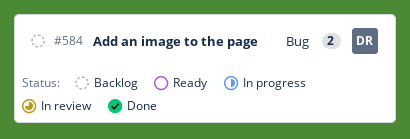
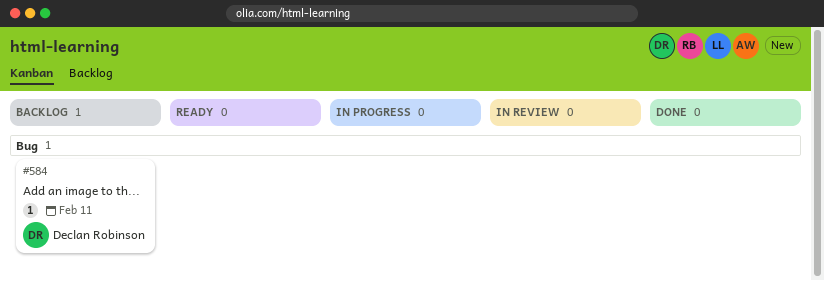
#584, estimate: 2 -> 1

